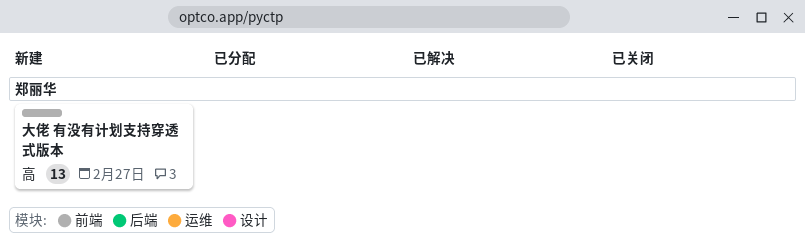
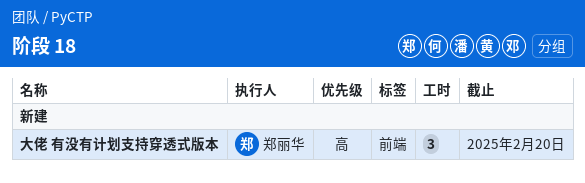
大佬 有没有计划支持穿透式版本, estimate: 13 -> 3
大佬 有没有计划支持穿透式版本, due: Feb 27 -> Feb 20

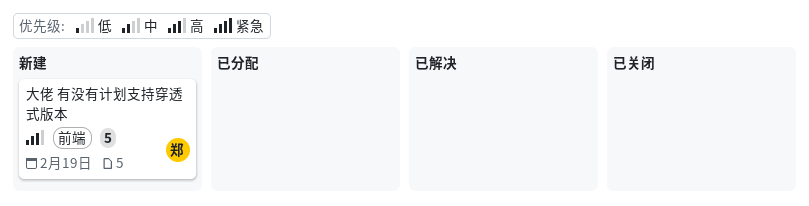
大佬 有没有计划支持穿透式版本, estimate: 3 -> 5
大佬 有没有计划支持穿透式版本, due: Feb 20 -> Feb 19

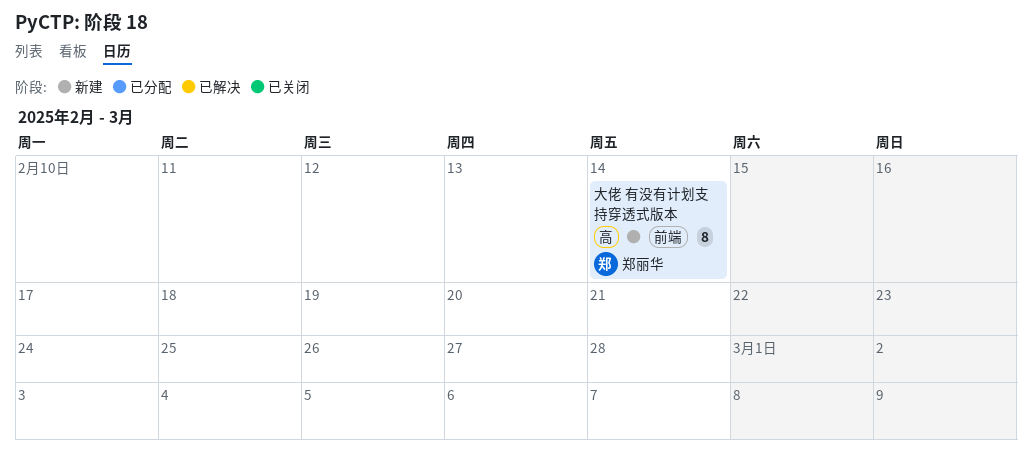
大佬 有没有计划支持穿透式版本, estimate: 5 -> 8
大佬 有没有计划支持穿透式版本, due: Feb 19 -> Feb 14

